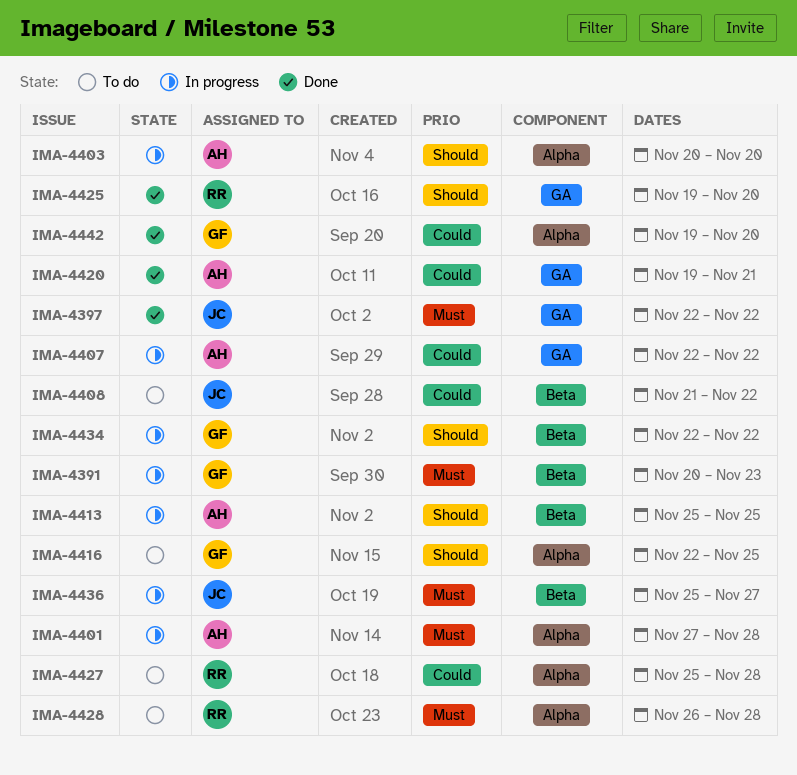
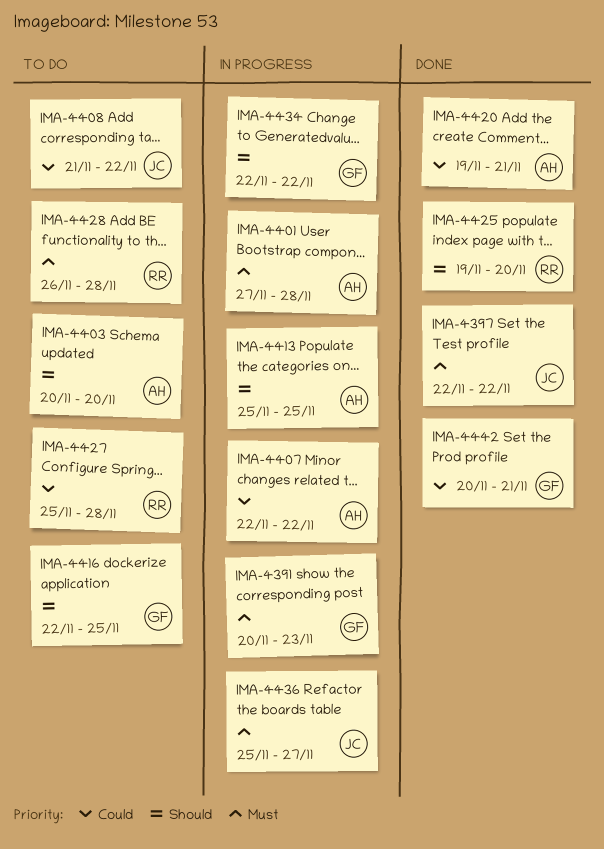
IMA-4403, status: In progress -> To do
IMA-4442, start: Nov 19 -> Nov 20
IMA-4442, due: Nov 20 -> Nov 21

